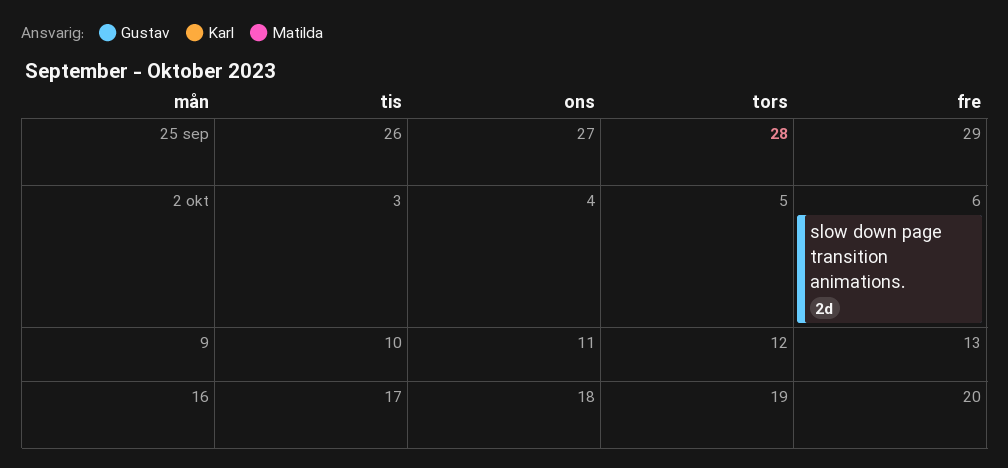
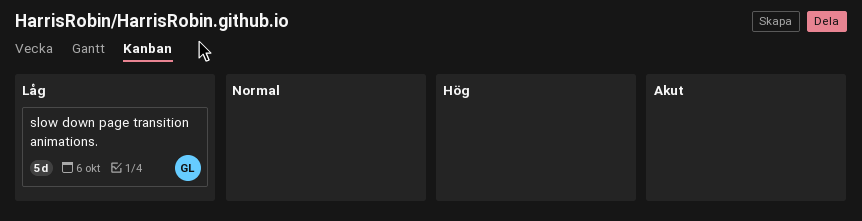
slow down page transition animations., estimate: 2d -> 5d

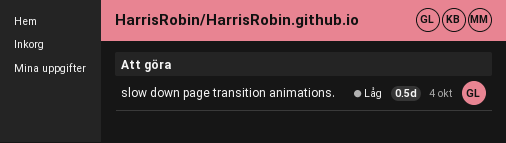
slow down page transition animations., estimate: 5d -> 0.5d
slow down page transition animations., due: Oct 6 -> Oct 4

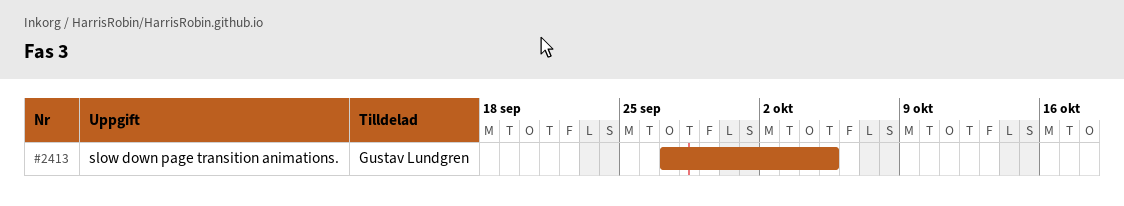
slow down page transition animations., due: Oct 4 -> Oct 5

